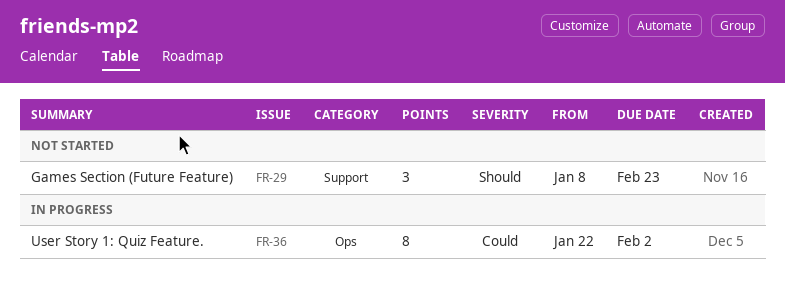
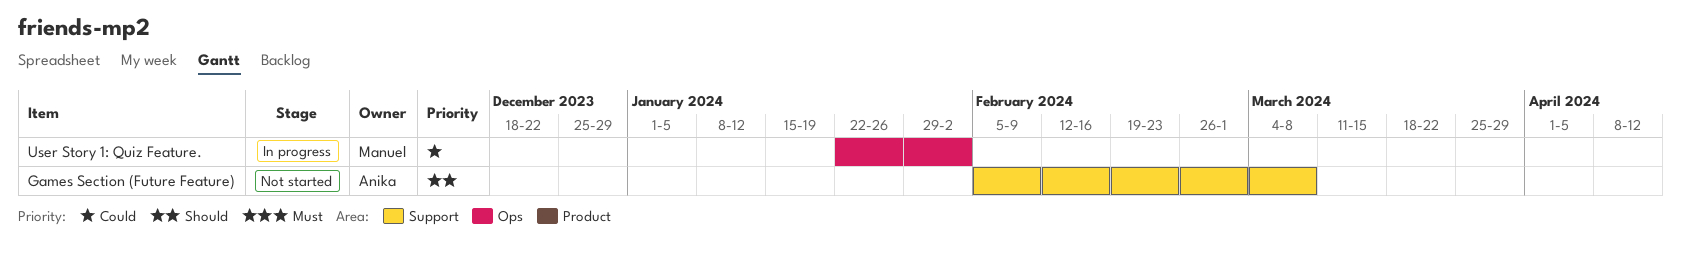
Games Section (Future Feature), start: Jan 8 -> Feb 5
Games Section (Future Feature), due: Feb 23 -> Mar 8

